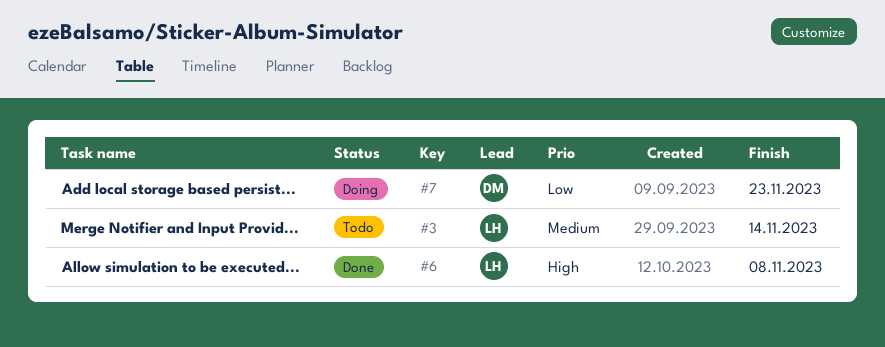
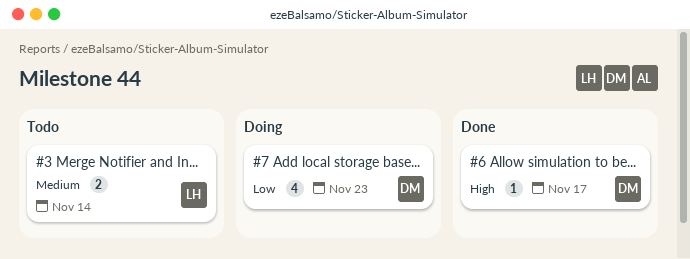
#6, owner: LH -> DM
#6, due: Nov 8 -> Nov 17

